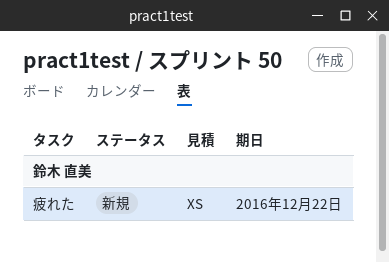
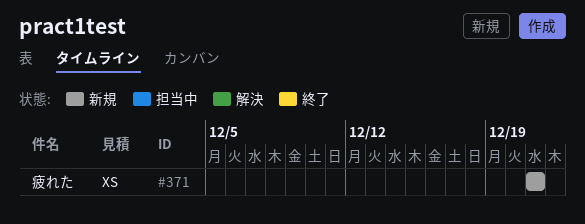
疲れた, due: Dec 22 -> Dec 21

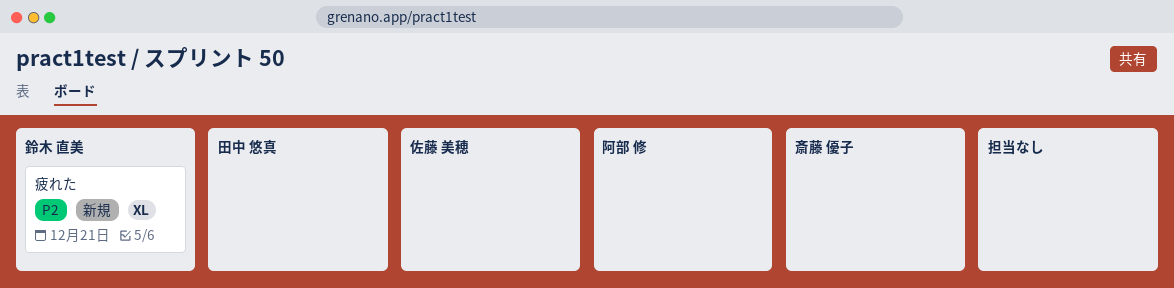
疲れた, estimate: XS -> XL

